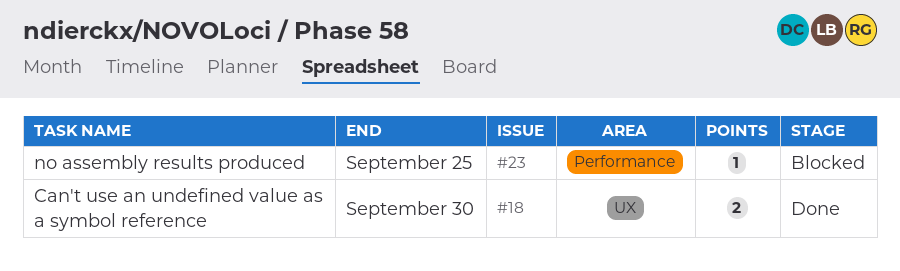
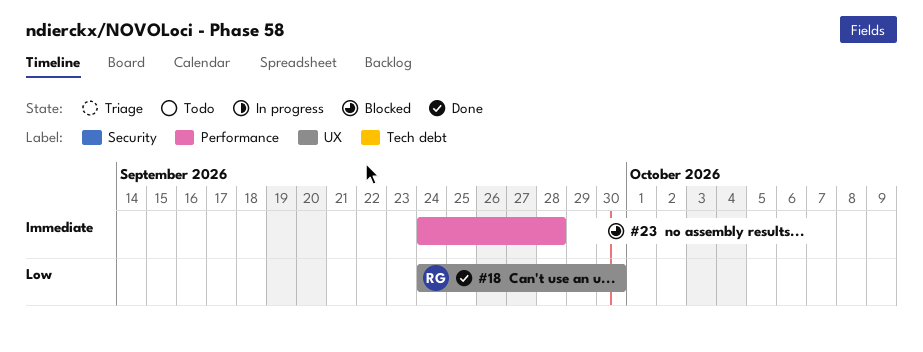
#23, due: Sep 25 -> Sep 28

